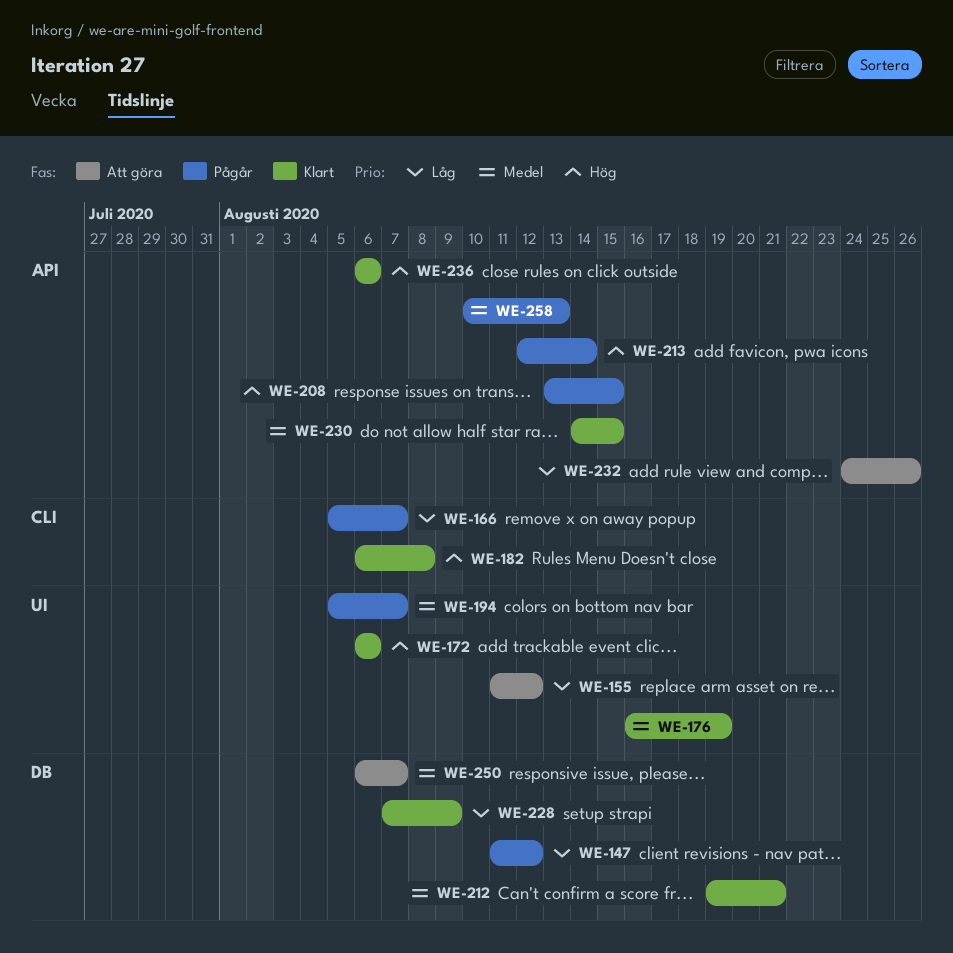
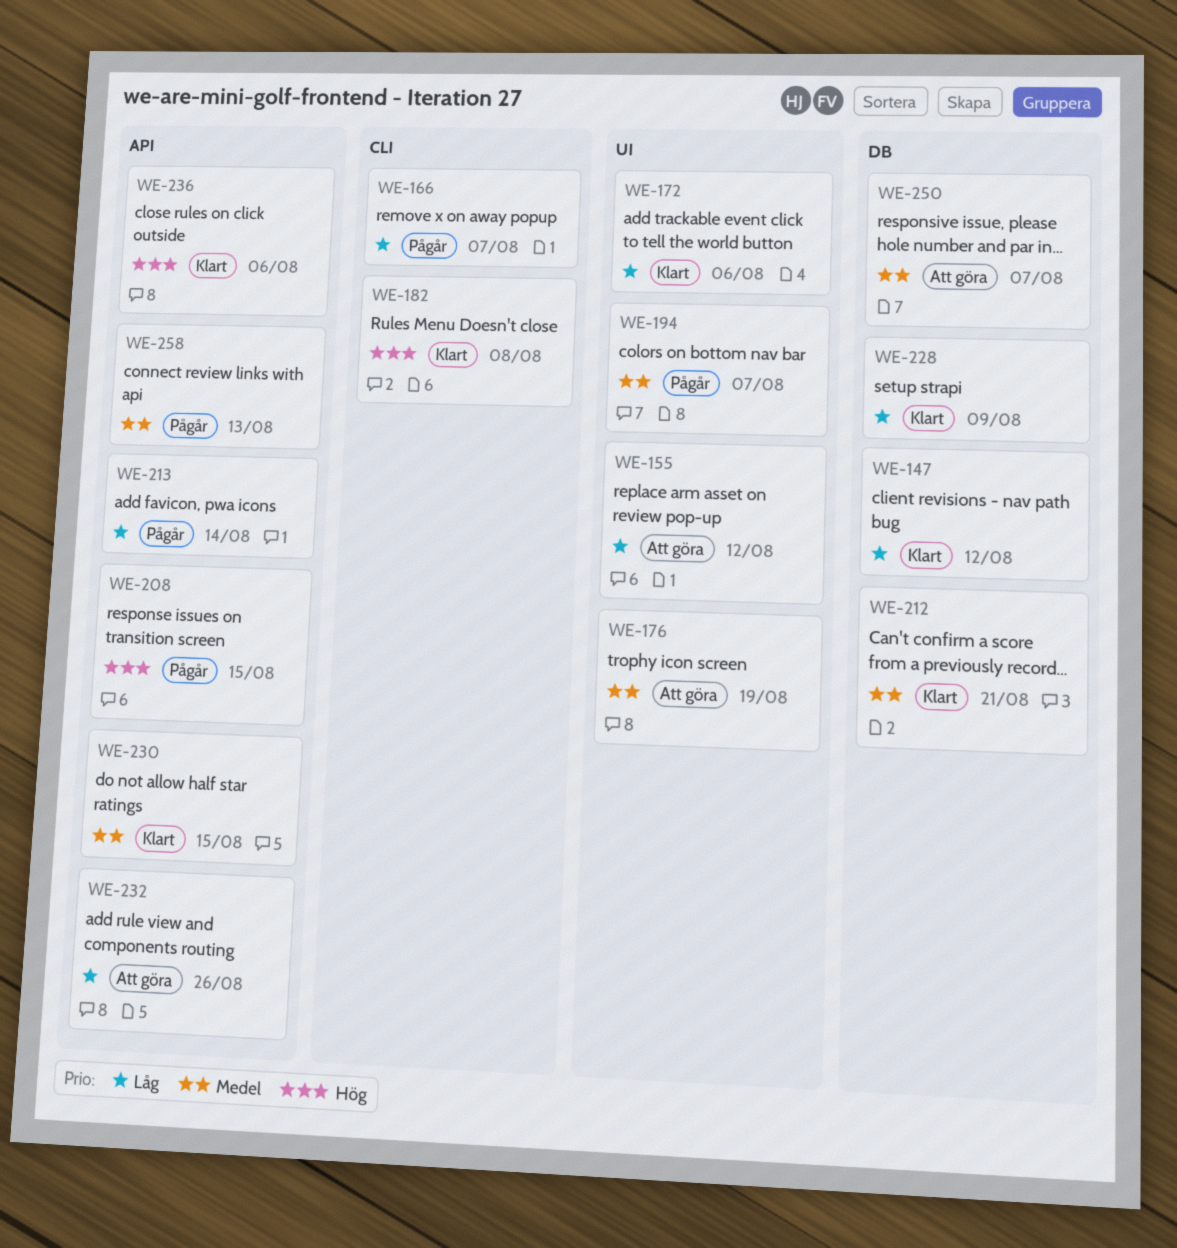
WE-147, status: Pågår -> Klart
WE-172, priority: Hög -> Låg
WE-176, status: Klart -> Att göra
WE-213, priority: Hög -> Låg

